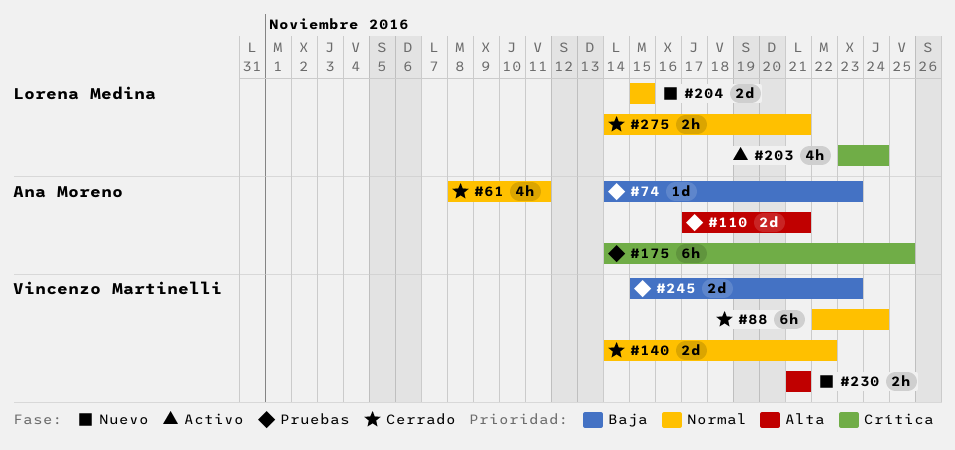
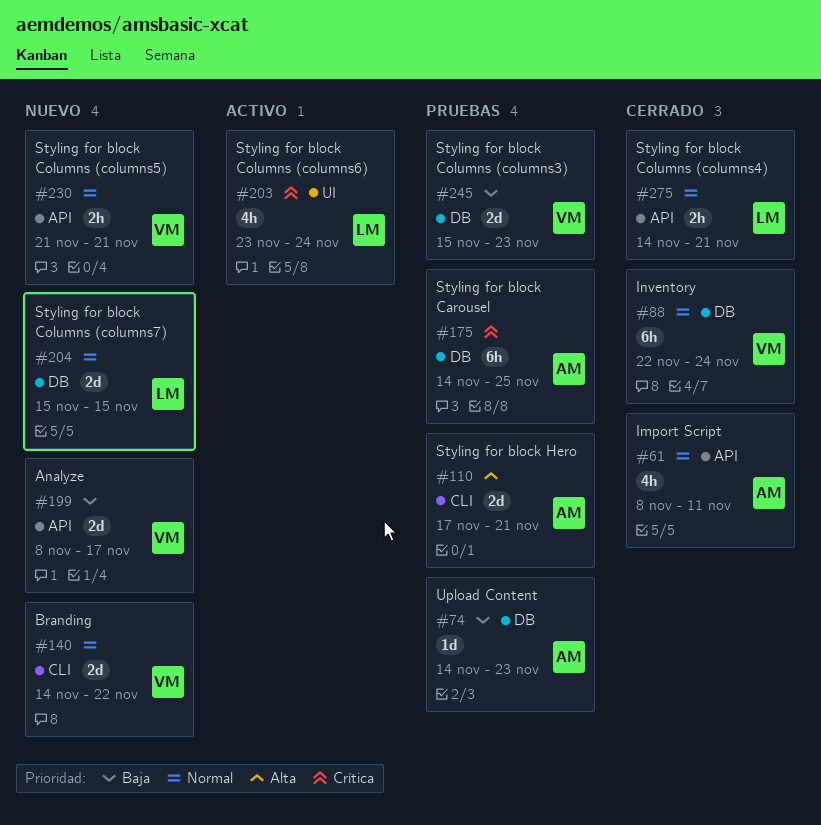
#140, status: Cerrado -> Nuevo
#199: none -> present
#230, priority: Alta -> Normal

